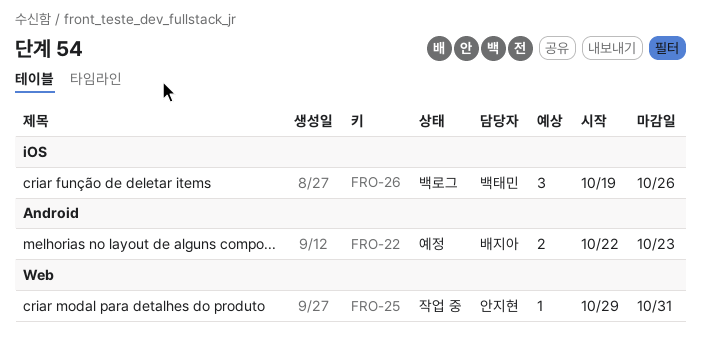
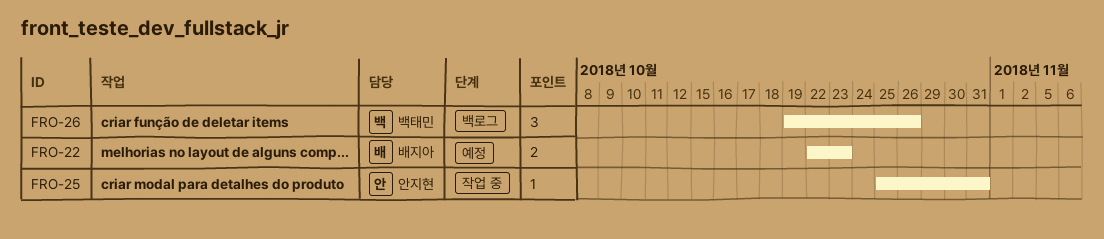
FRO-25, start: Oct 29 -> Oct 25

